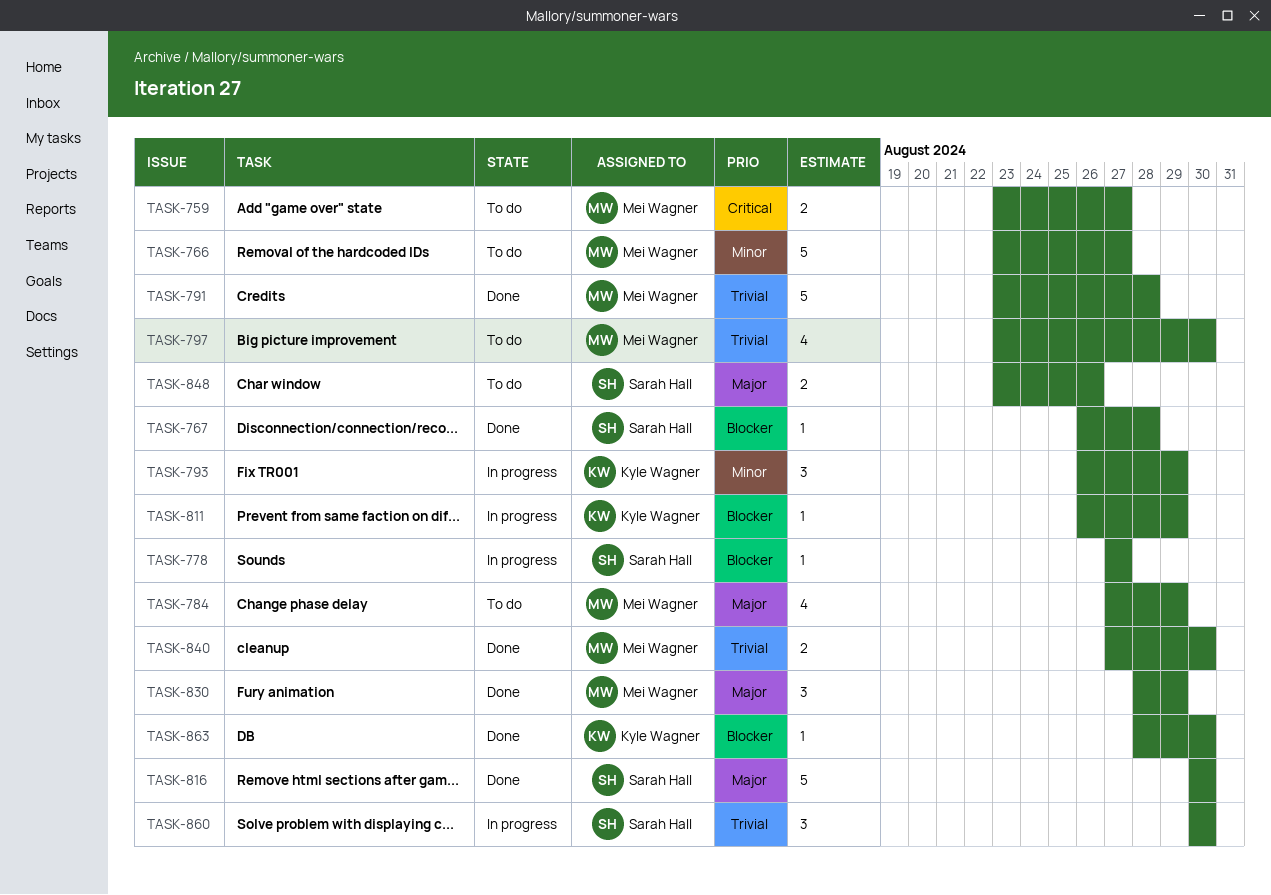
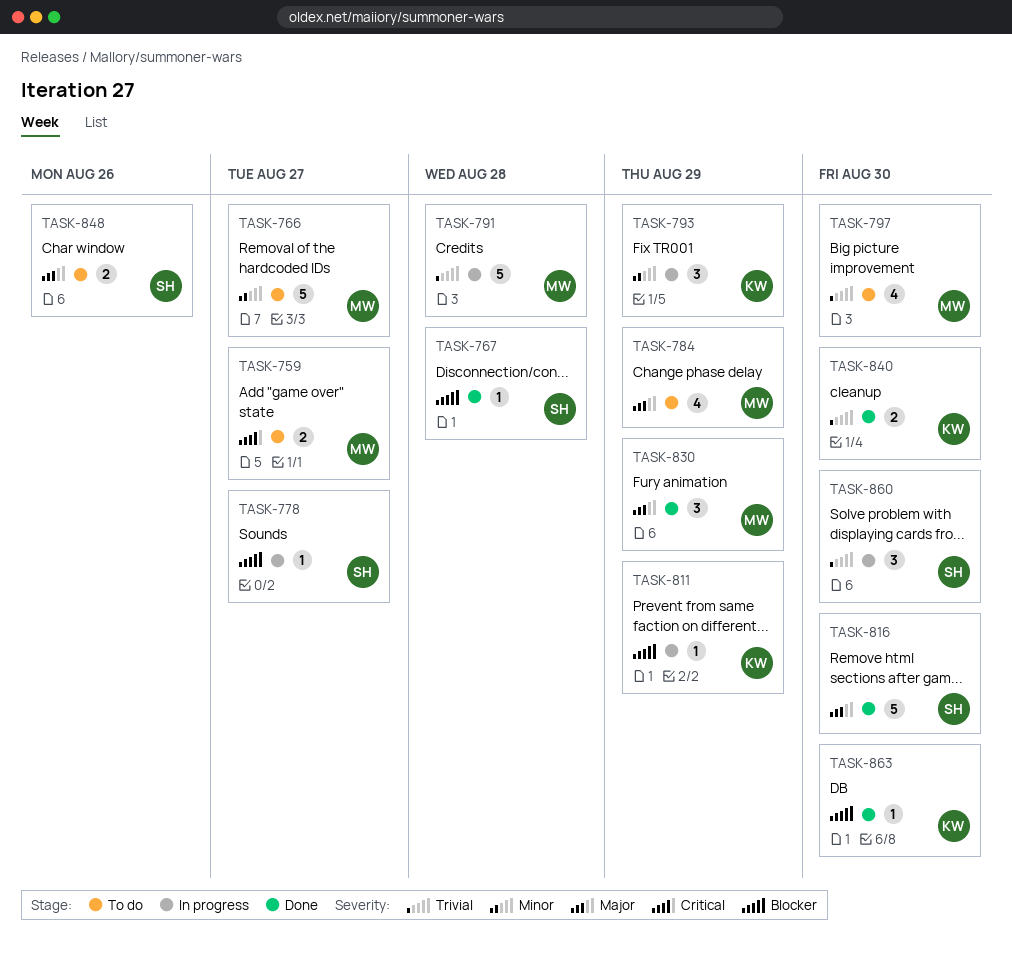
TASK-791, status: Done -> In progress
TASK-840, owner: Mei Wagner -> Kyle Wagner

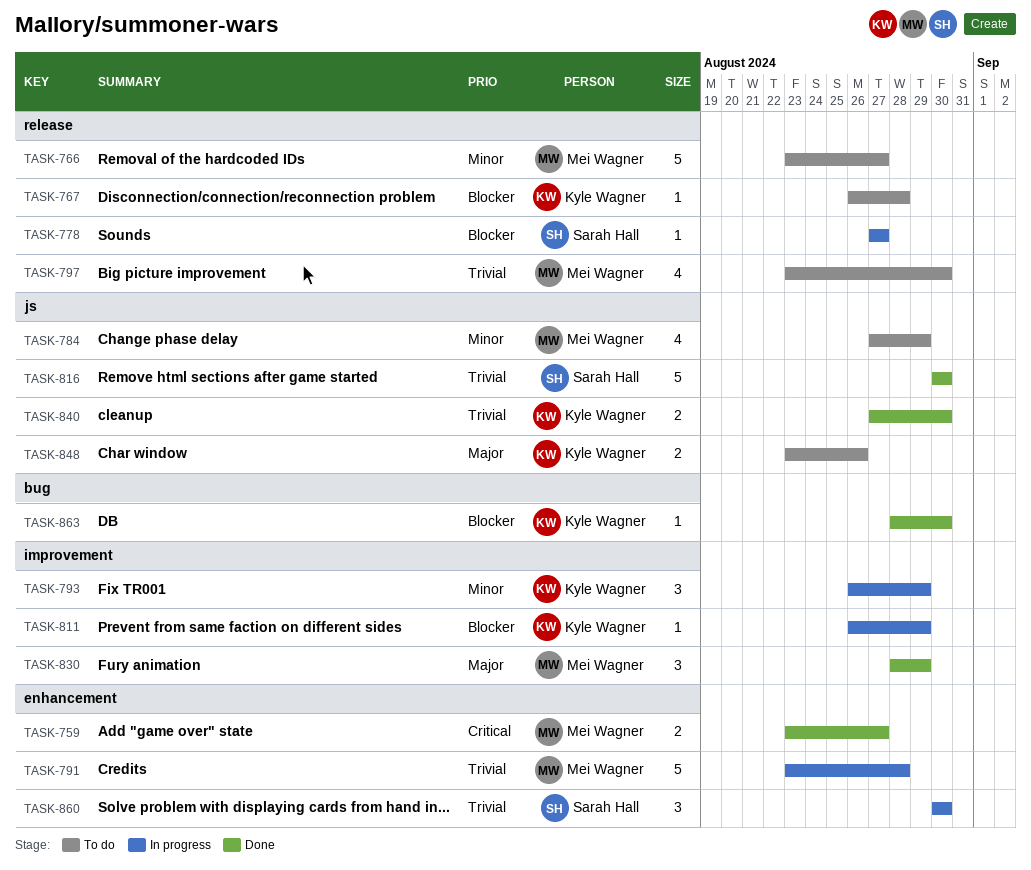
TASK-759, status: To do -> Done
TASK-767, status: Done -> To do
TASK-767, owner: Sarah Hall -> Kyle Wagner
TASK-784, priority: Major -> Minor
TASK-816, priority: Major -> Trivial
TASK-848, owner: Sarah Hall -> Kyle Wagner

